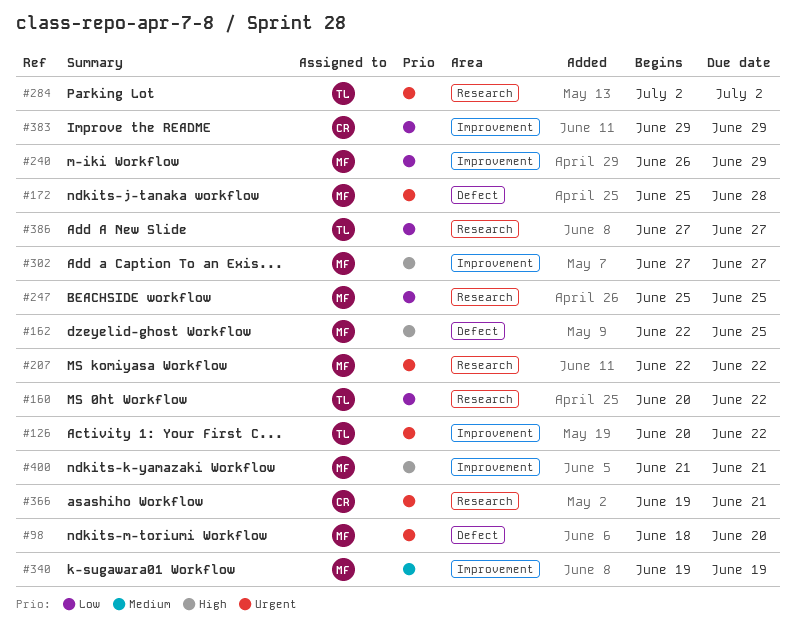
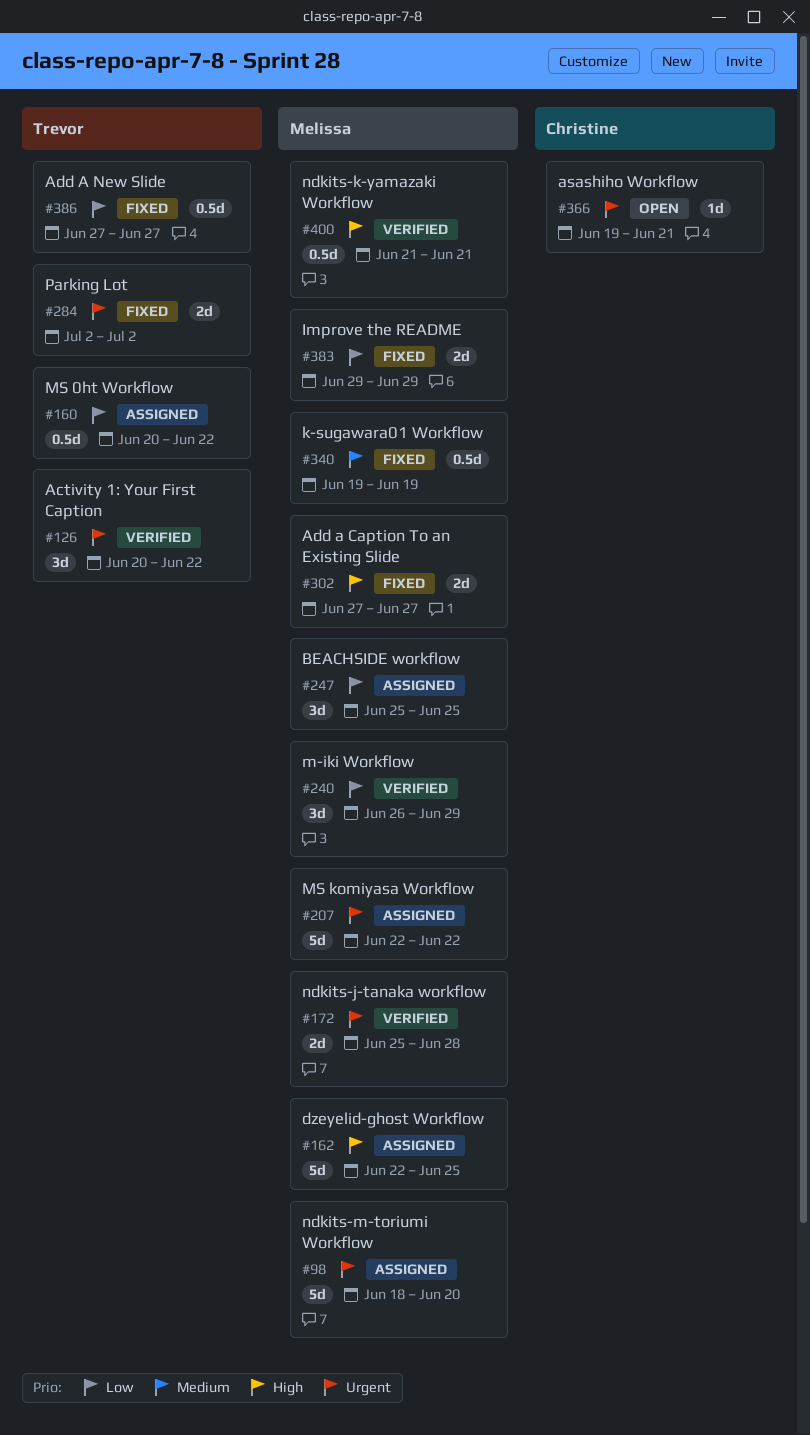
#383, owner: Christine -> Melissa

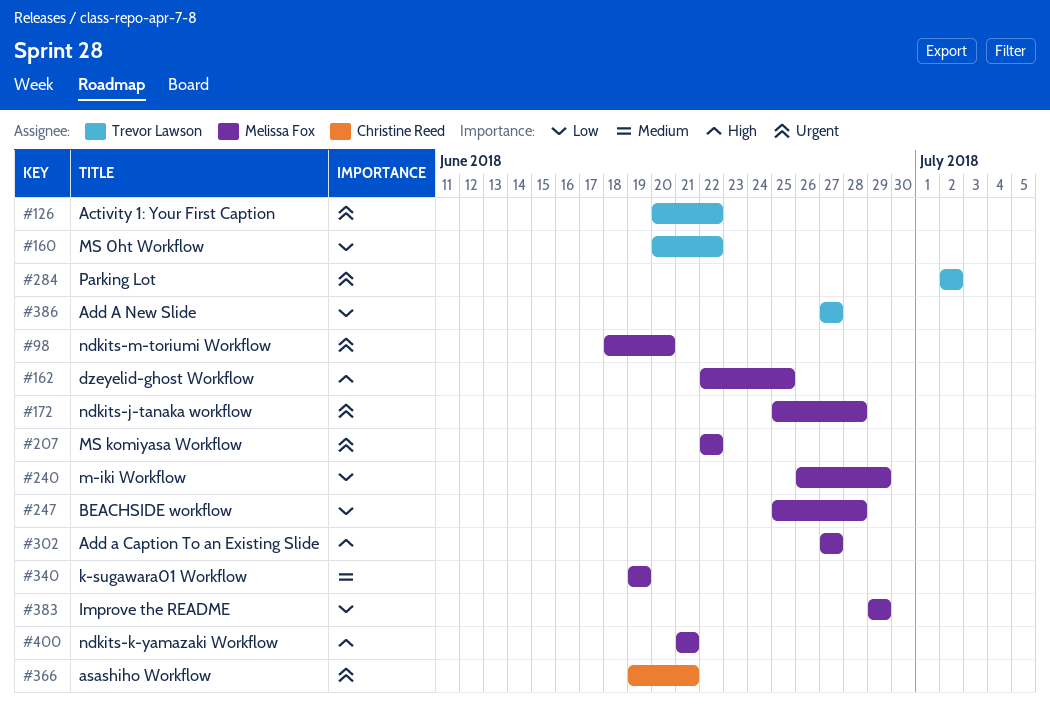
#247, due: Jun 25 -> Jun 28

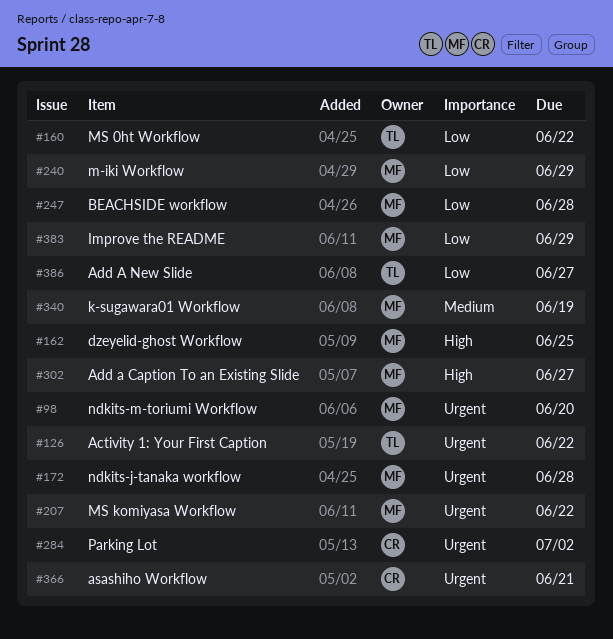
#284, owner: Trevor Lawson -> Christine Reed
#400: present -> none

